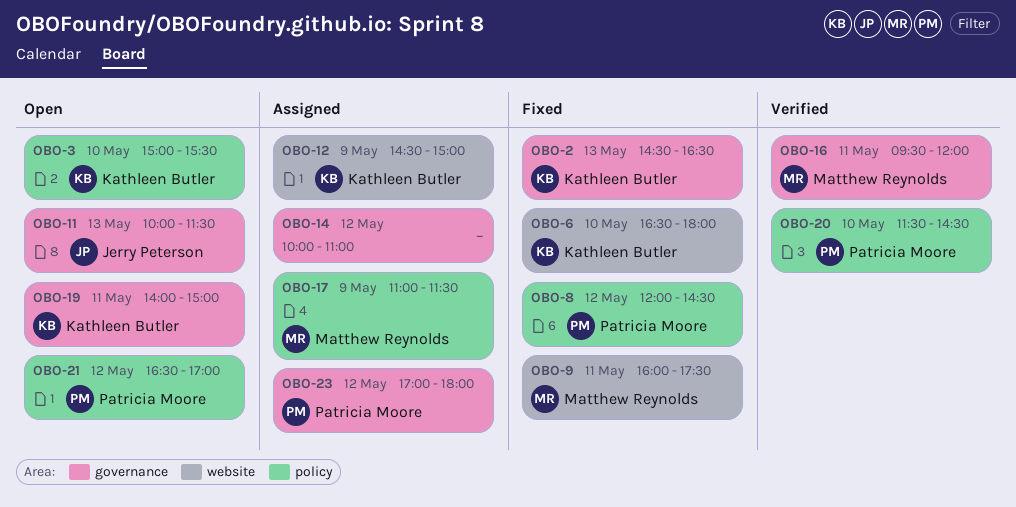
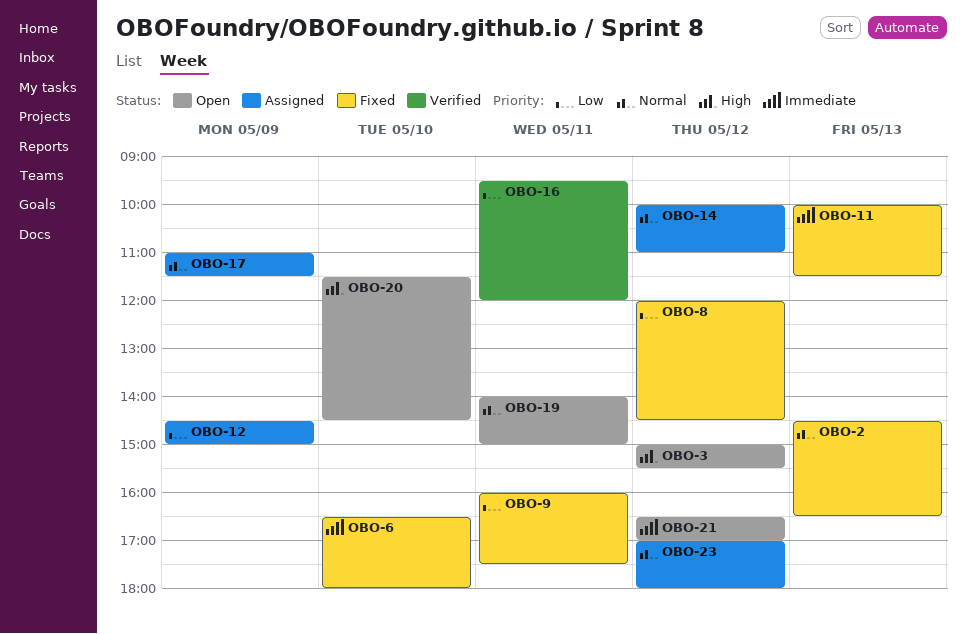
OBO-3, day: May 10 -> May 12
OBO-11, status: Open -> Fixed
OBO-20, status: Verified -> Open

